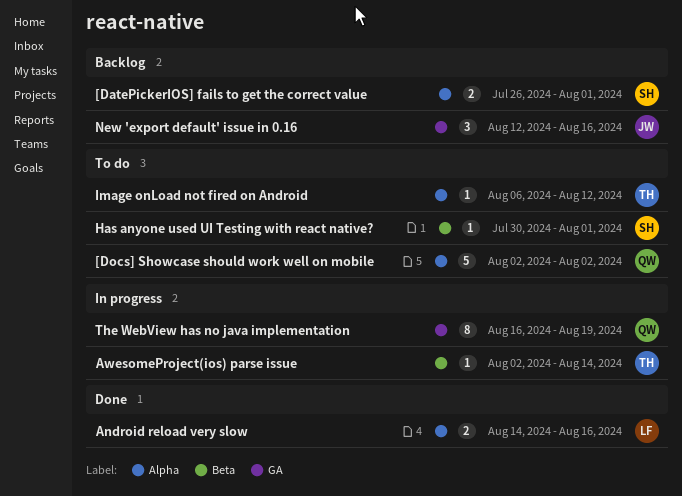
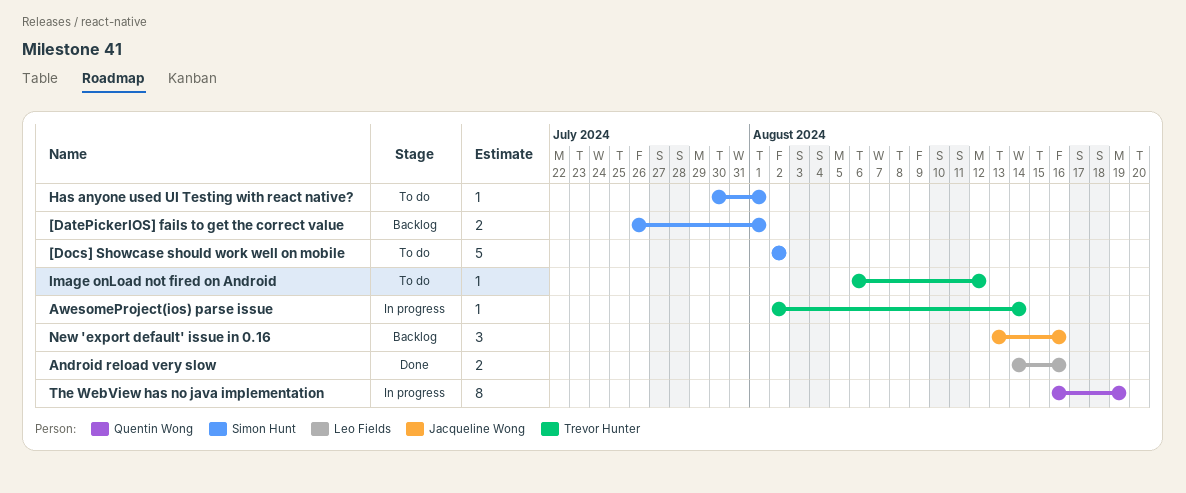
[Docs] Showcase should work well on mobile, owner: Quentin Wong -> Simon Hunt
New 'export default' issue in 0.16, start: Aug 12 -> Aug 13

